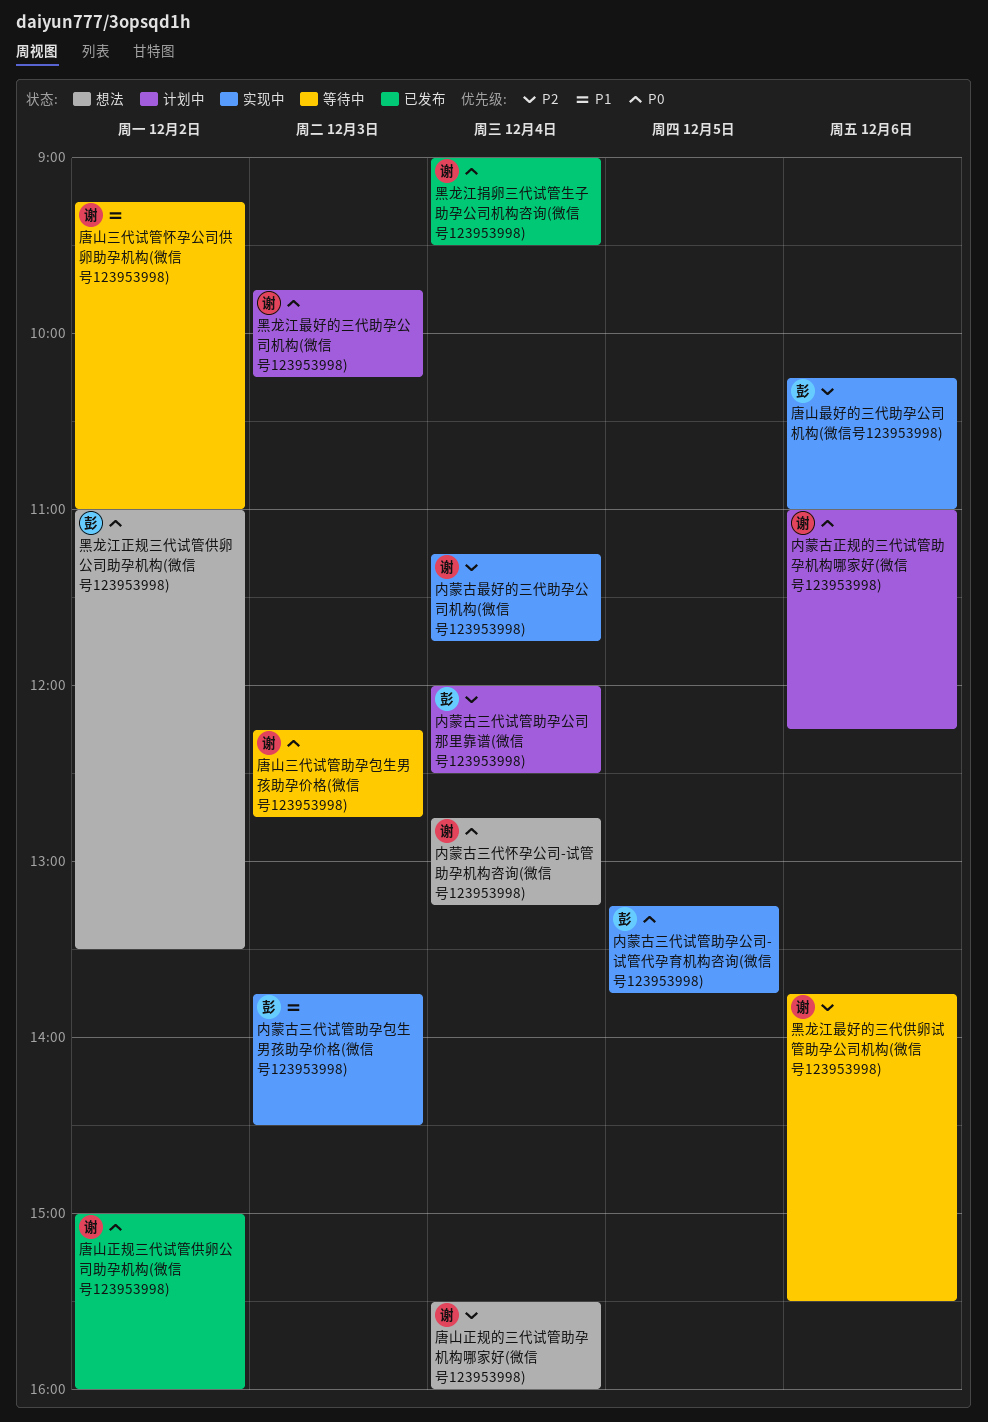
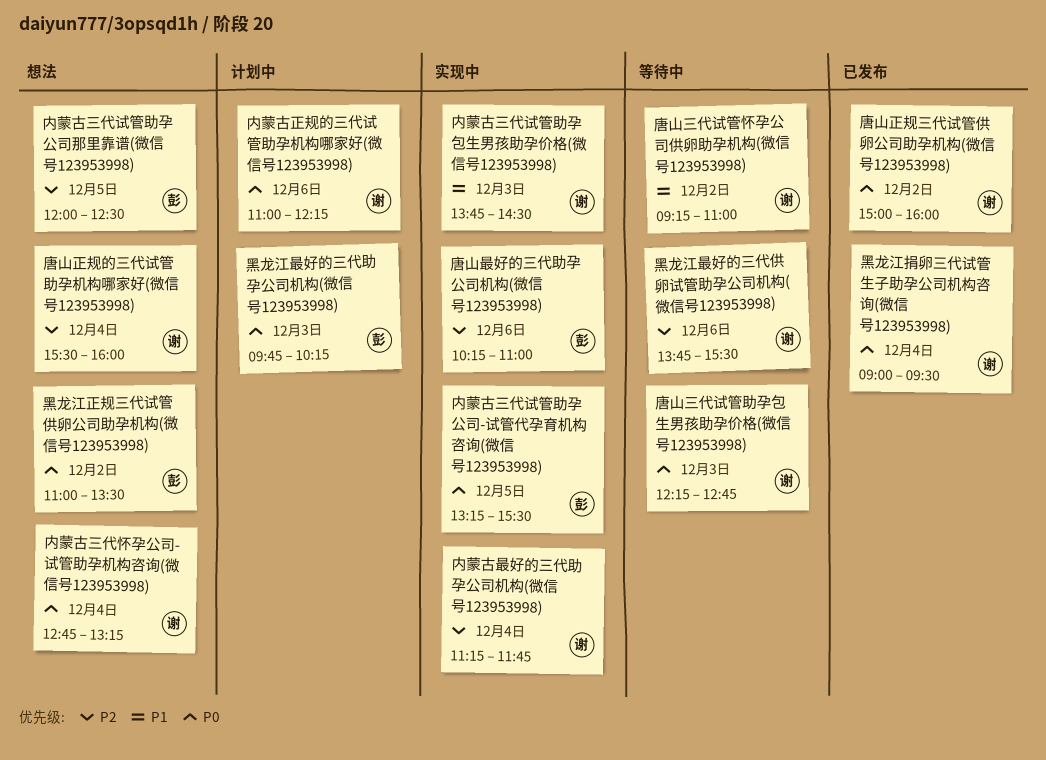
内蒙古三代试管助孕公司-试管代孕育机构咨询(微信号123953998), ends: 13:45 -> 15:30
内蒙古三代试管助孕公司那里靠谱(微信号123953998), status: 计划中 -> 想法
内蒙古三代试管助孕公司那里靠谱(微信号123953998), day: Dec 4 -> Dec 5
内蒙古三代试管助孕包生男孩助孕价格(微信号123953998), owner: 彭 -> 谢
黑龙江最好的三代助孕公司机构(微信号123953998), owner: 谢 -> 彭

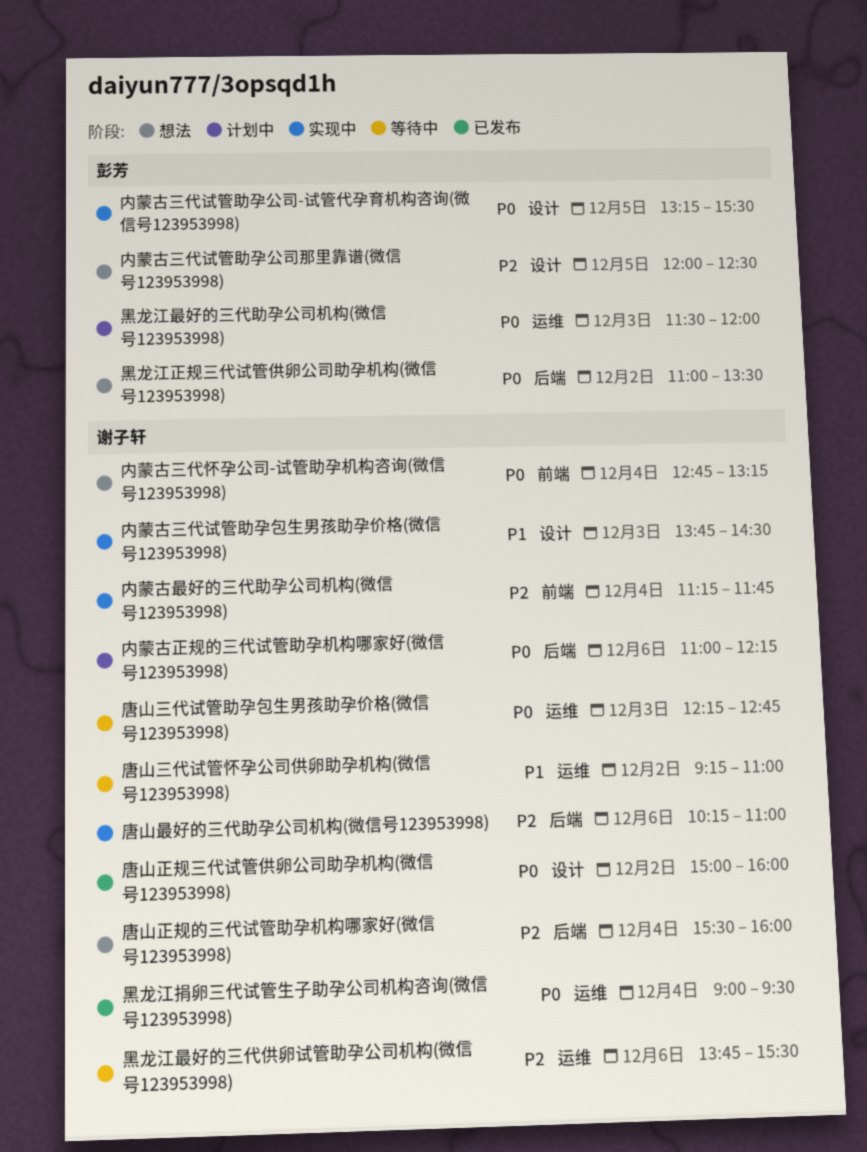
唐山最好的三代助孕公司机构(微信号123953998), owner: 彭芳 -> 谢子轩
黑龙江最好的三代助孕公司机构(微信号123953998), begins: 09:45 -> 11:30
黑龙江最好的三代助孕公司机构(微信号123953998), ends: 10:15 -> 12:00

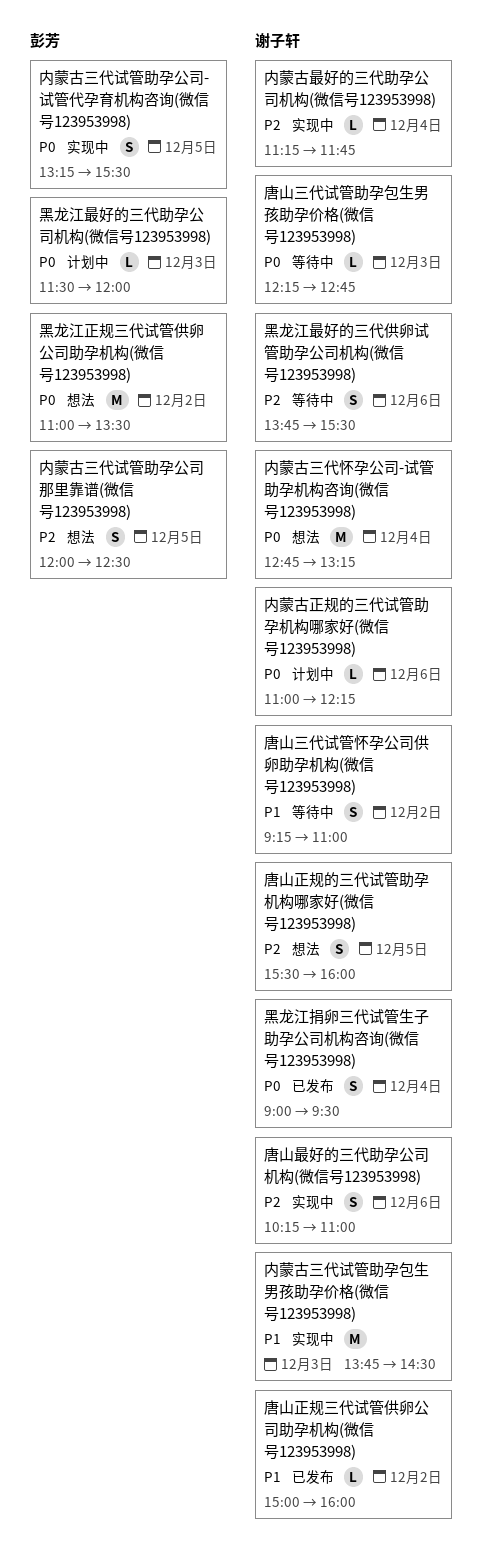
唐山正规三代试管供卵公司助孕机构(微信号123953998), priority: P0 -> P1
唐山正规的三代试管助孕机构哪家好(微信号123953998), day: Dec 4 -> Dec 5

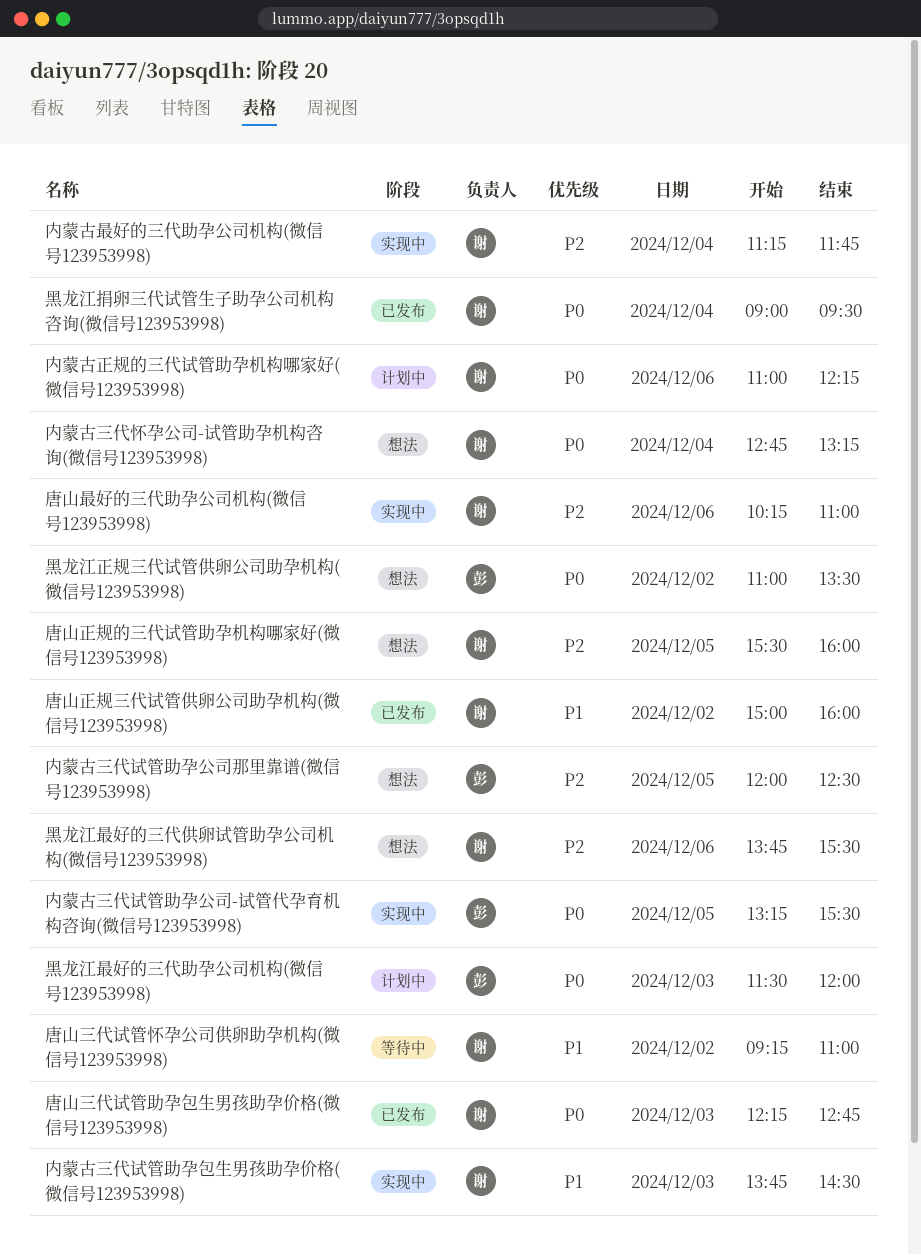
唐山三代试管助孕包生男孩助孕价格(微信号123953998), status: 等待中 -> 已发布
黑龙江最好的三代供卵试管助孕公司机构(微信号123953998), status: 等待中 -> 想法

